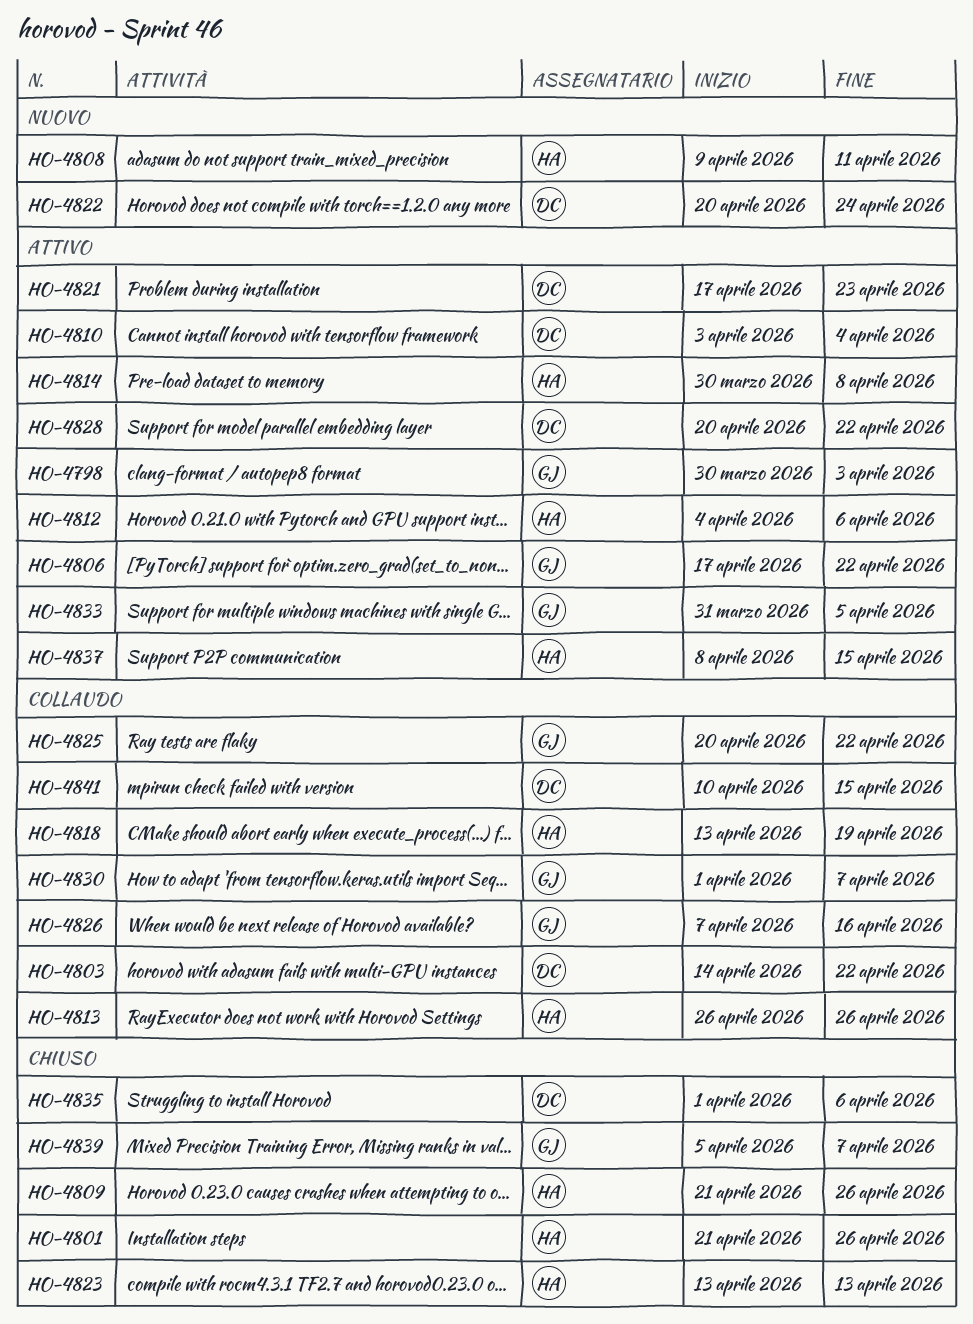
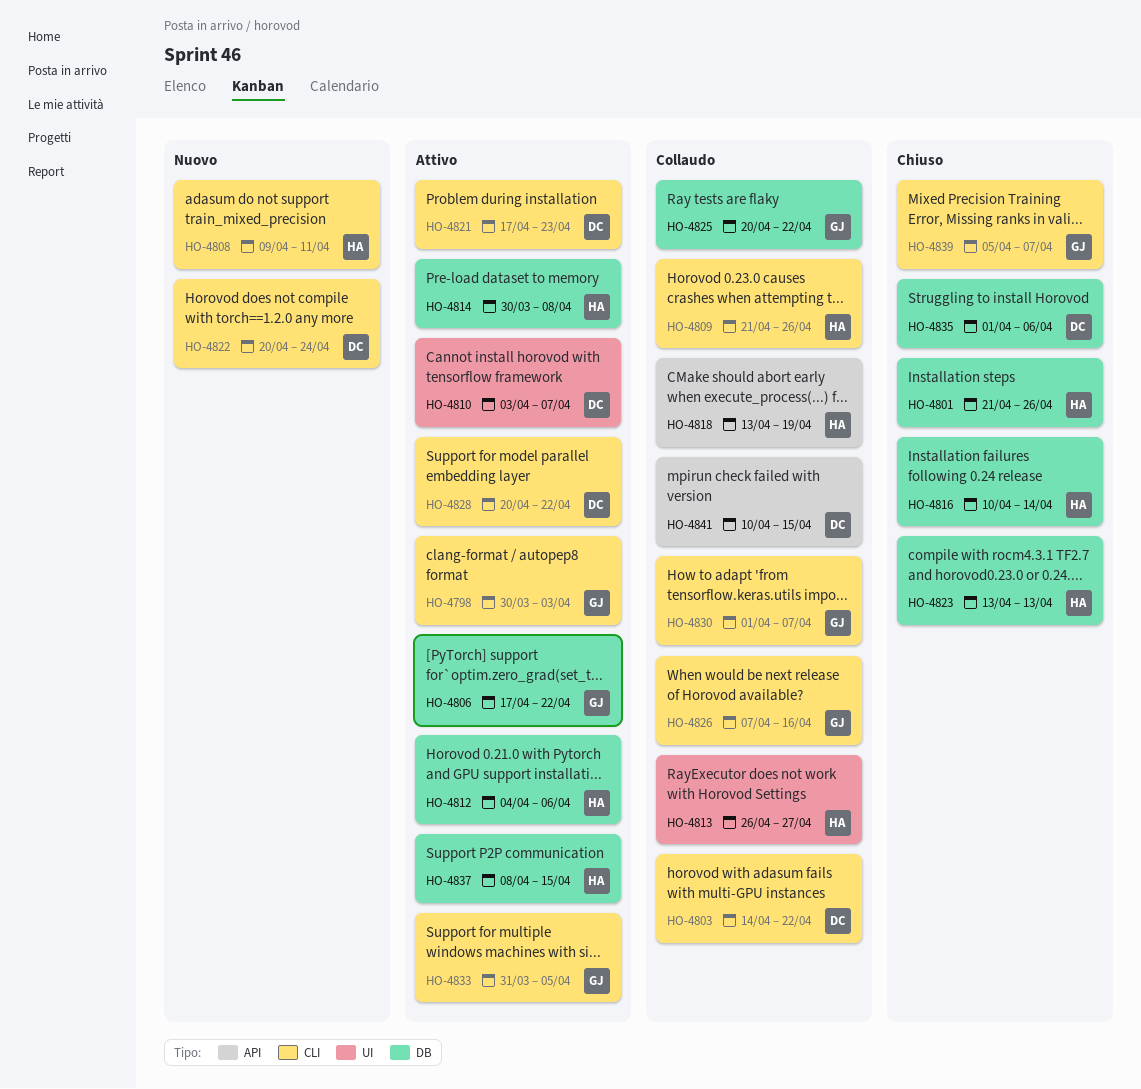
HO-4809, status: Chiuso -> Collaudo
HO-4810, due: Apr 4 -> Apr 7
HO-4813, due: Apr 26 -> Apr 27
HO-4816: none -> present

